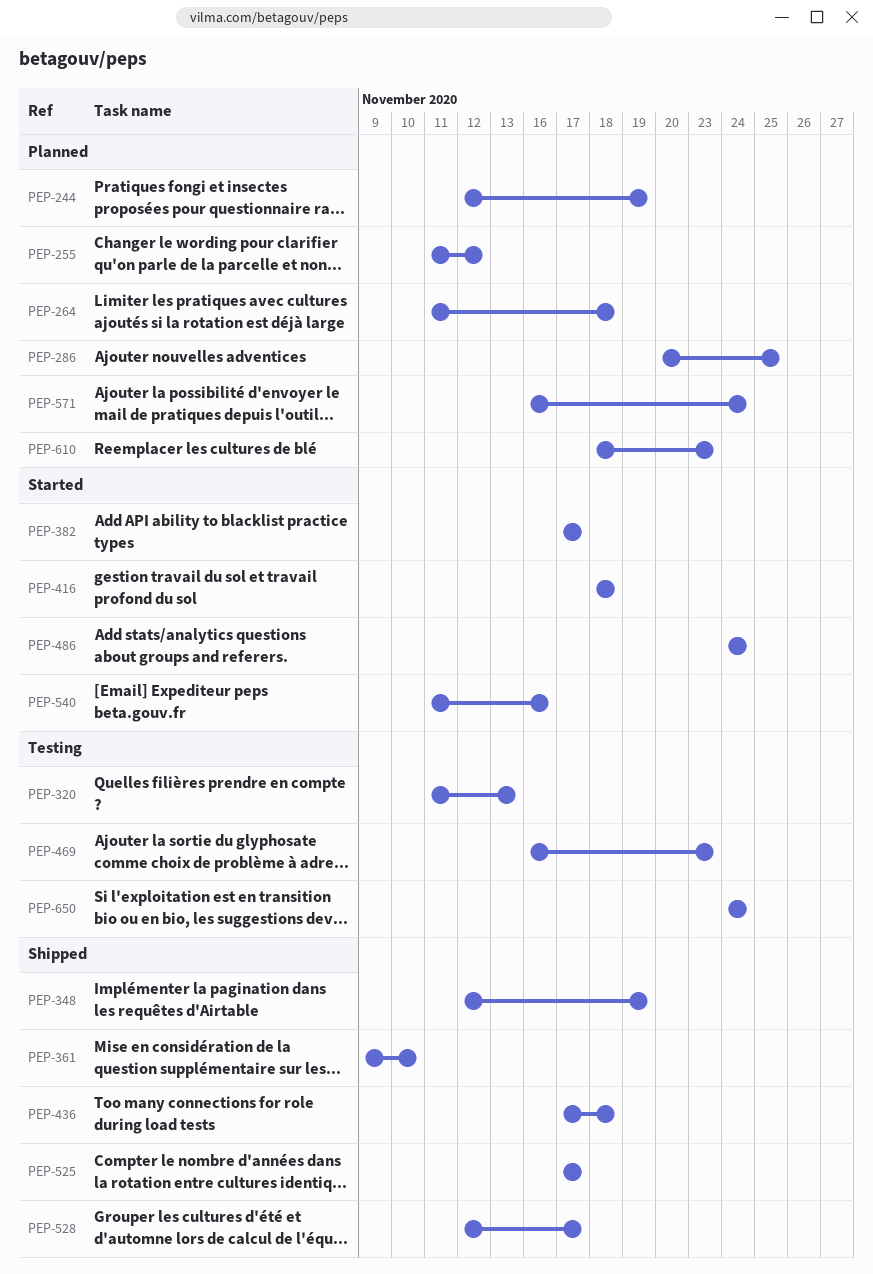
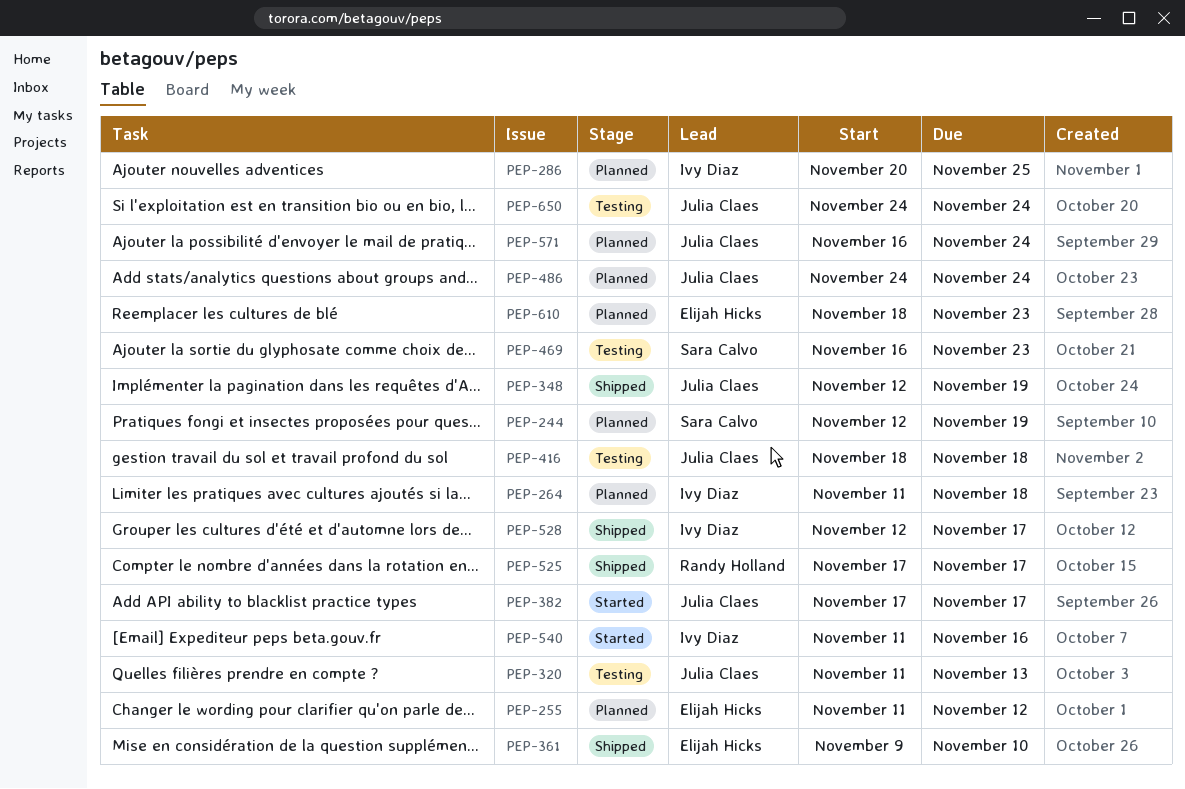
PEP-416, status: Started -> Testing
PEP-436: present -> none
PEP-486, status: Started -> Planned

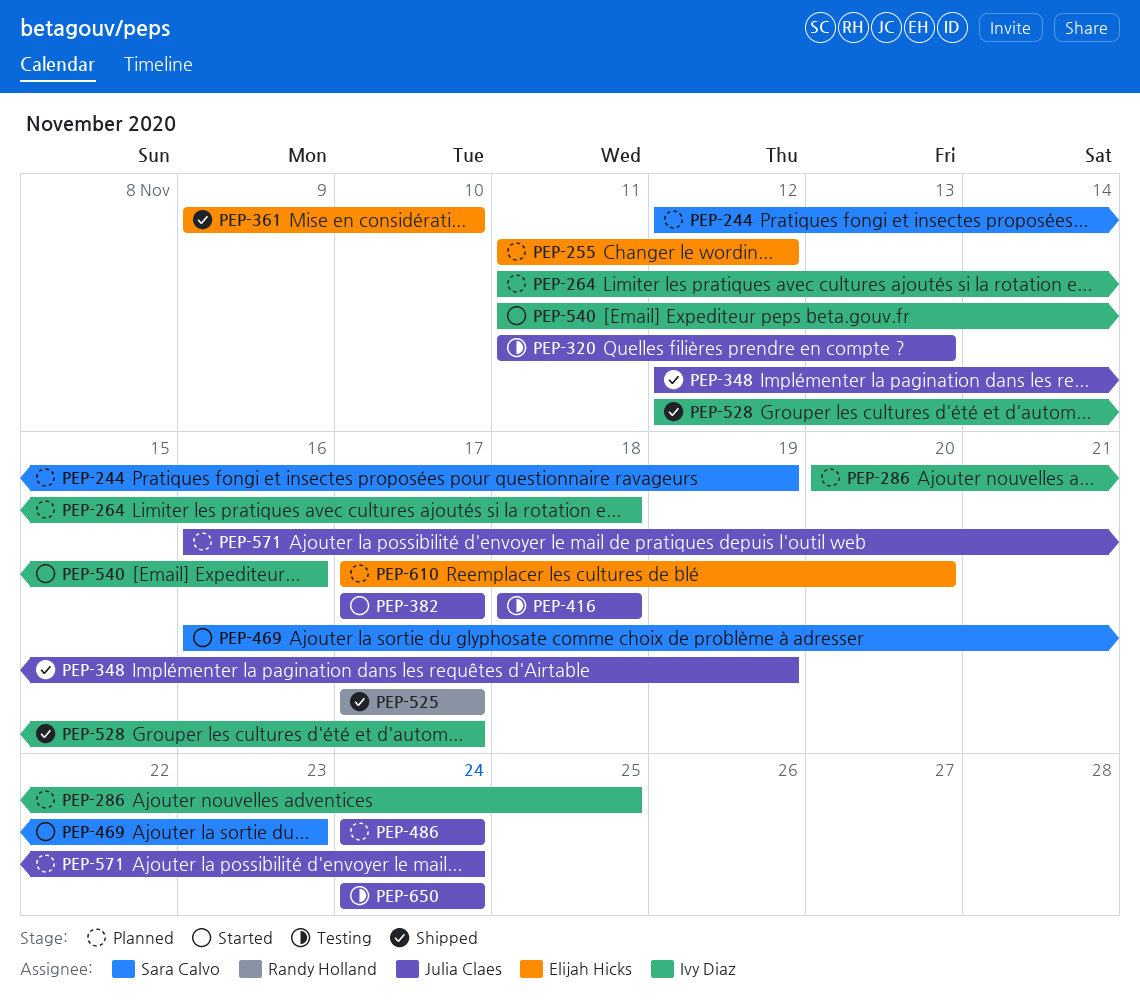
PEP-469, status: Testing -> Started
PEP-610, start: Nov 18 -> Nov 17
PEP-610, due: Nov 23 -> Nov 20

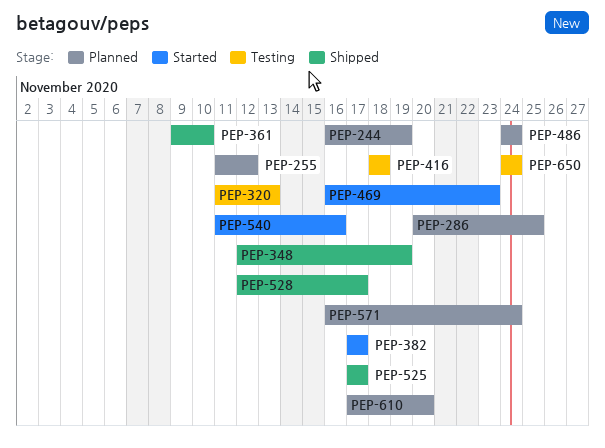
PEP-244, start: Nov 12 -> Nov 16
PEP-264: present -> none

